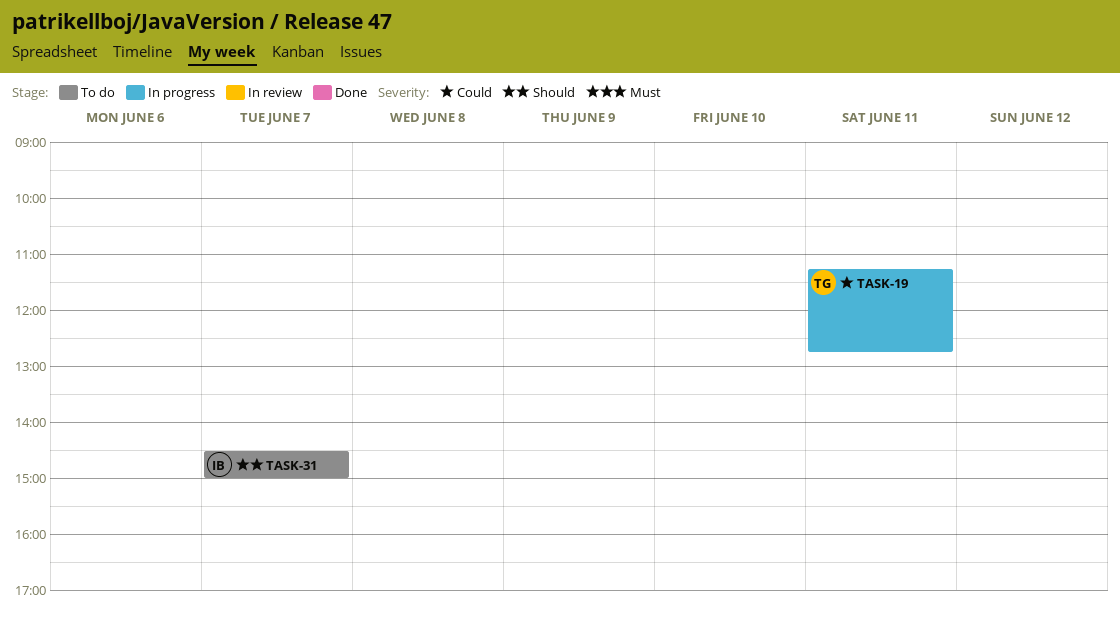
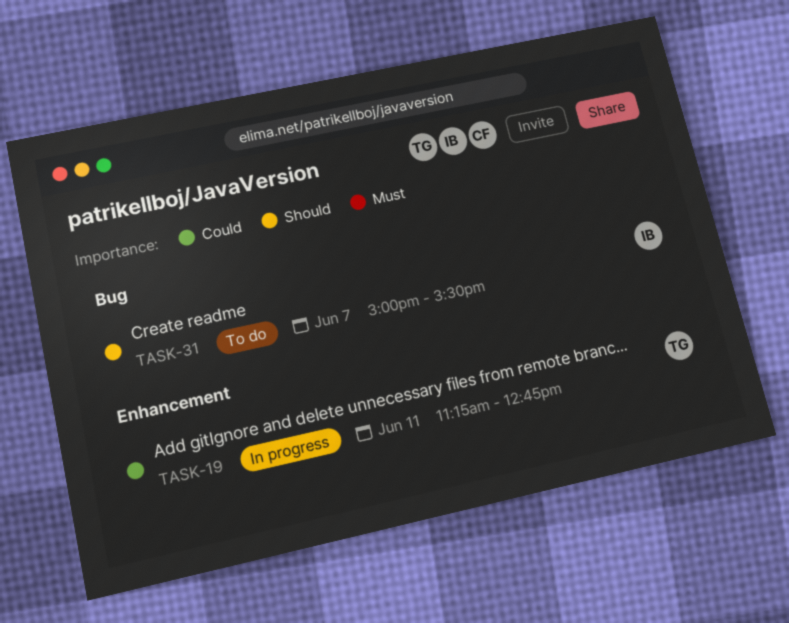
TASK-31, begins: 14:30 -> 15:00
TASK-31, ends: 15:00 -> 15:30

